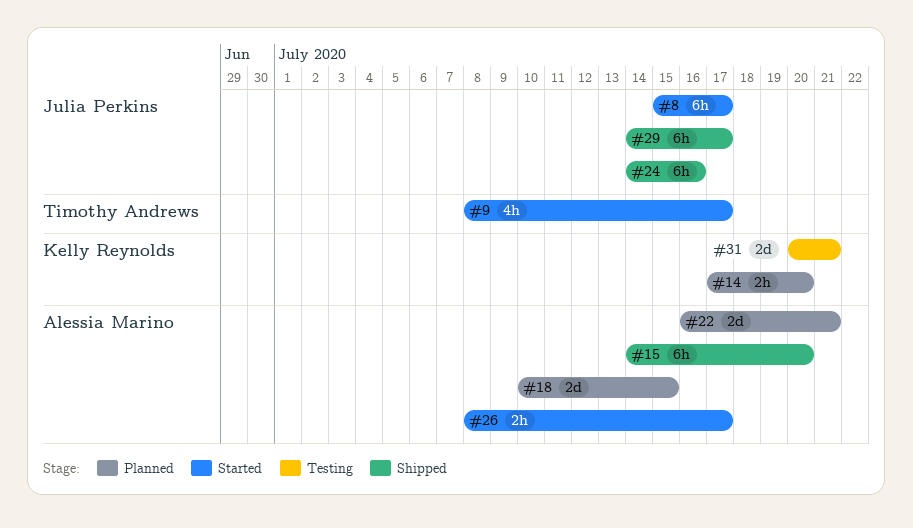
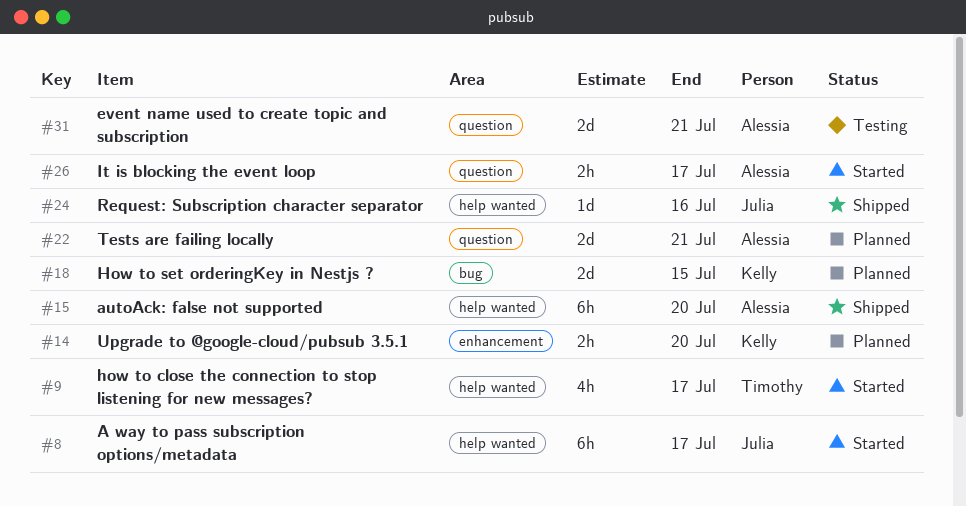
#18, owner: Alessia Marino -> Kelly Reynolds
#24, estimate: 6h -> 1d
#29: present -> none
#31, owner: Kelly Reynolds -> Alessia Marino

